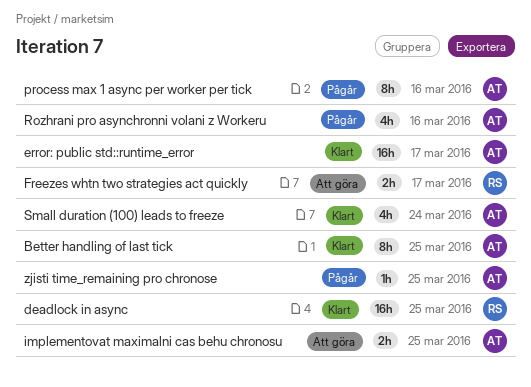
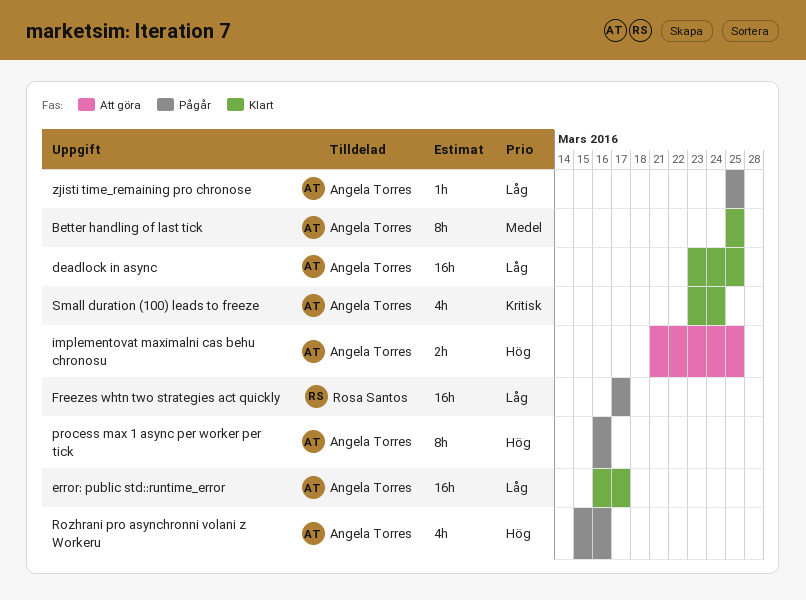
deadlock in async, owner: Rosa Santos -> Angela Torres
Freezes whtn two strategies act quickly, status: Att göra -> Pågår
Freezes whtn two strategies act quickly, estimate: 2h -> 16h

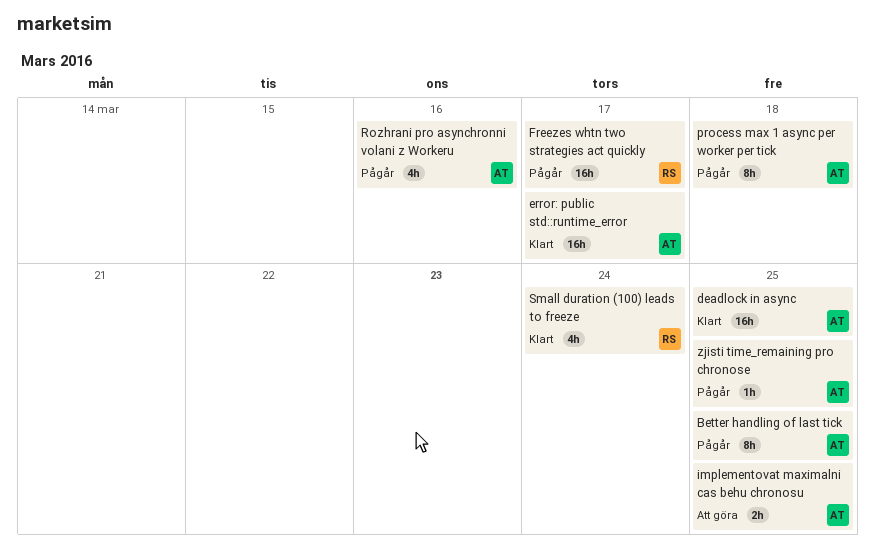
Better handling of last tick, status: Klart -> Pågår
process max 1 async per worker per tick, due: Mar 16 -> Mar 18
Small duration (100) leads to freeze, owner: Angela Torres -> Rosa Santos

